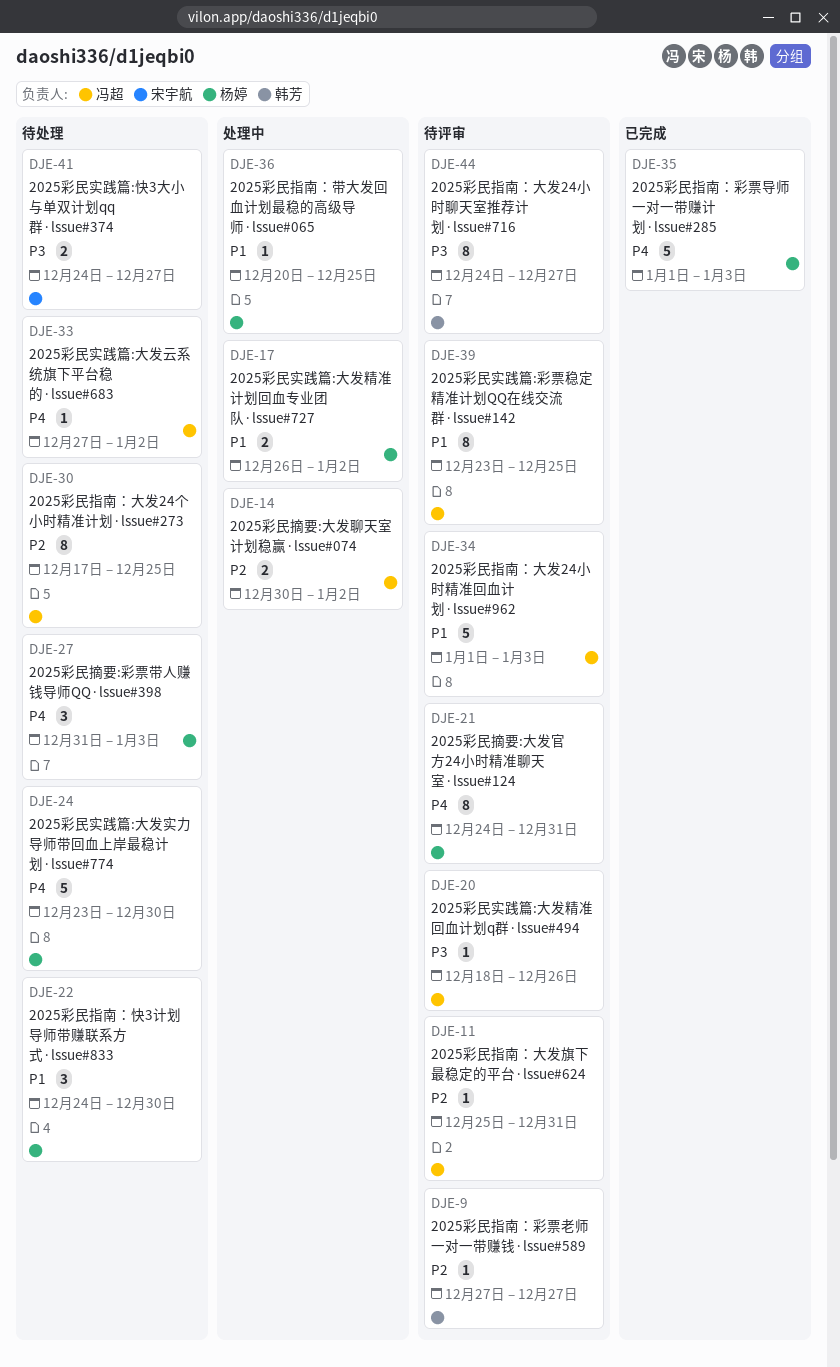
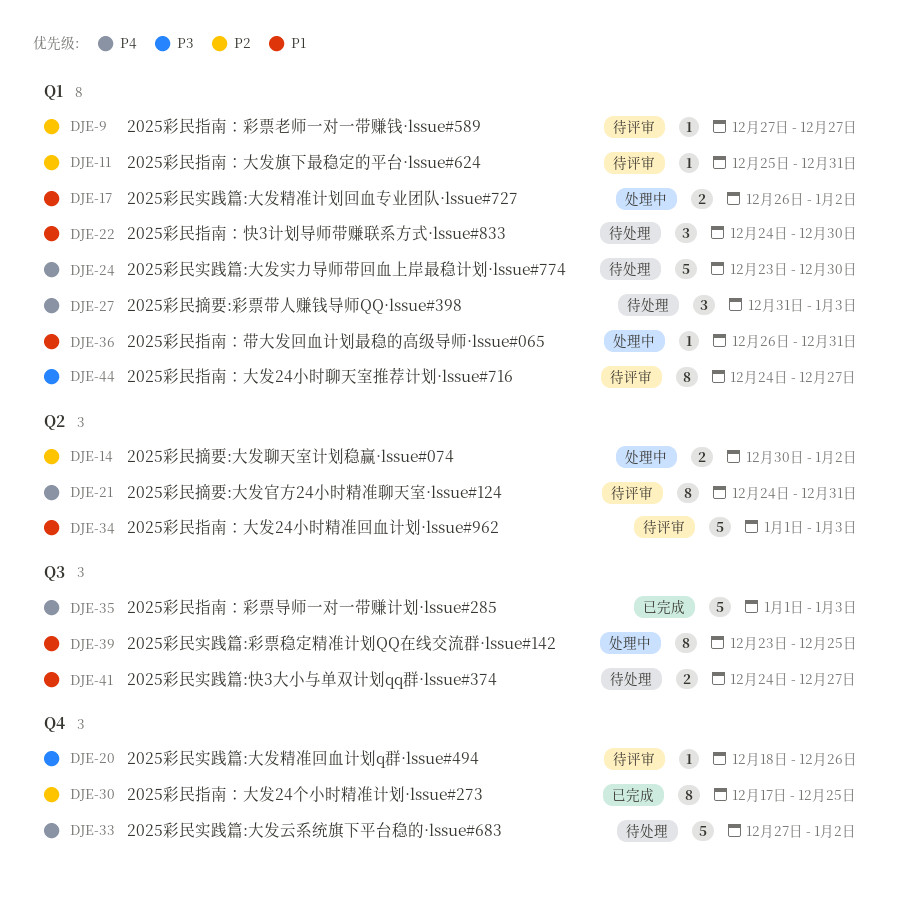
DJE-30, status: 待处理 -> 已完成
DJE-33, estimate: 1 -> 5
DJE-36, start: Dec 20 -> Dec 26
DJE-36, due: Dec 25 -> Dec 31
DJE-39, status: 待评审 -> 处理中
DJE-41, priority: P3 -> P1

